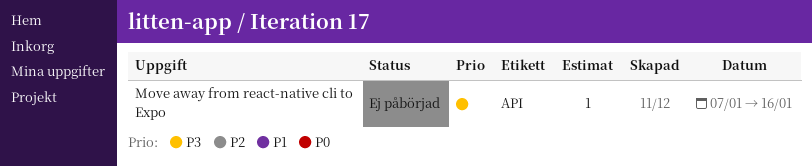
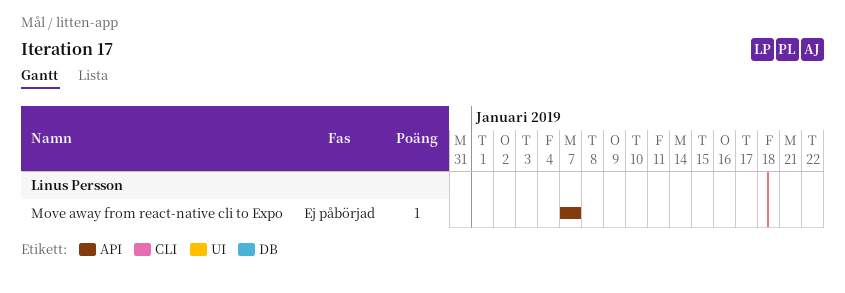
Move away from react-native cli to Expo, due: Jan 16 -> Jan 7

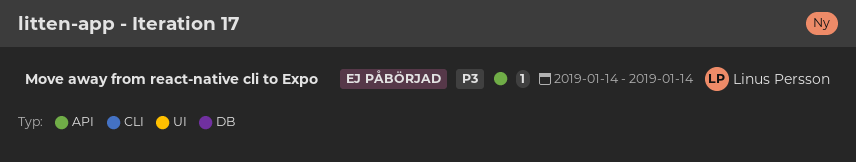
Move away from react-native cli to Expo, start: Jan 7 -> Jan 14
Move away from react-native cli to Expo, due: Jan 7 -> Jan 14

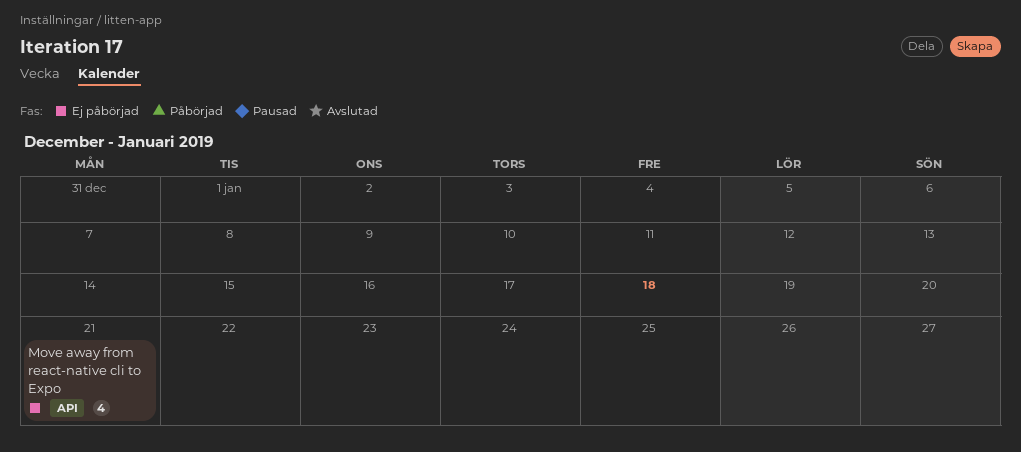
Move away from react-native cli to Expo, estimate: 1 -> 4
Move away from react-native cli to Expo, due: Jan 14 -> Jan 21

